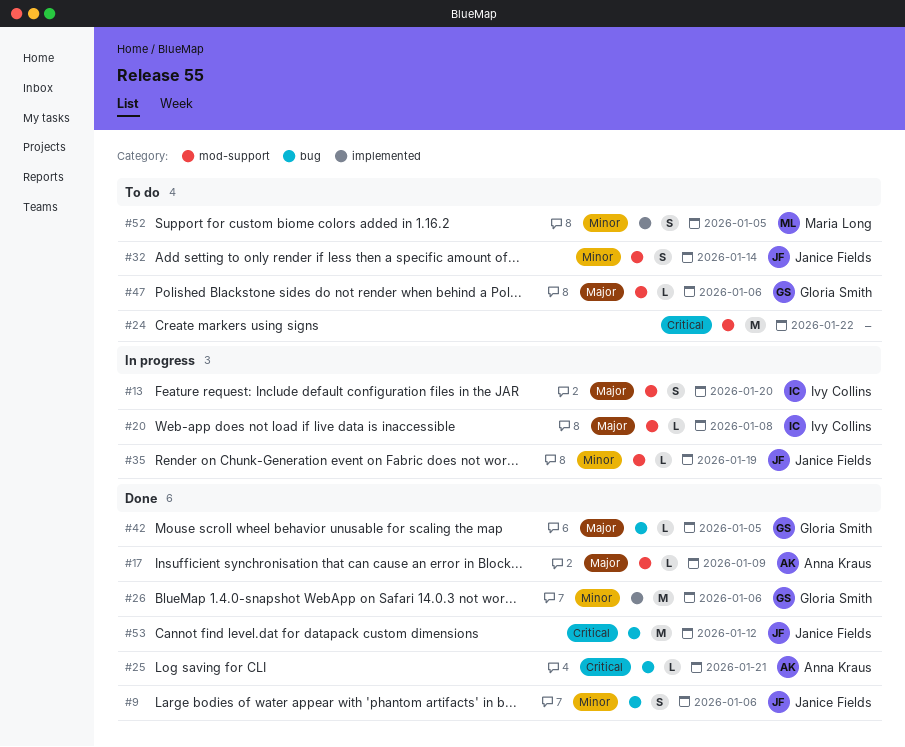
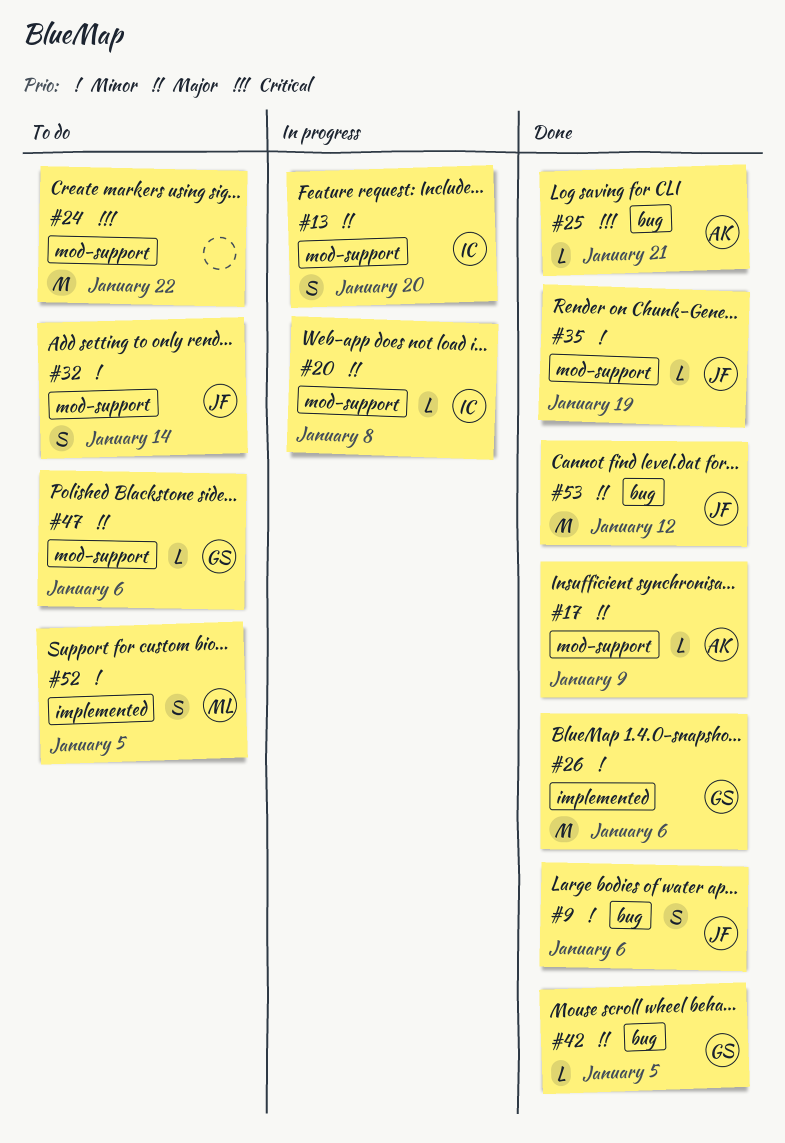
#35, status: In progress -> Done
#53, priority: Critical -> Major

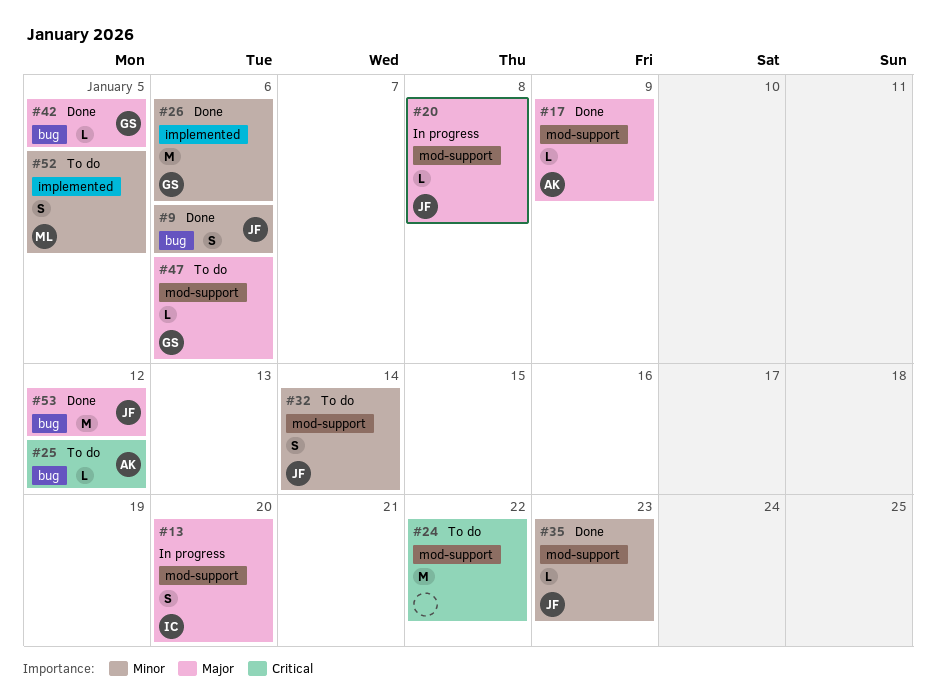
#20, owner: IC -> JF
#25, status: Done -> To do
#25, due: Jan 21 -> Jan 12
#35, due: Jan 19 -> Jan 23

